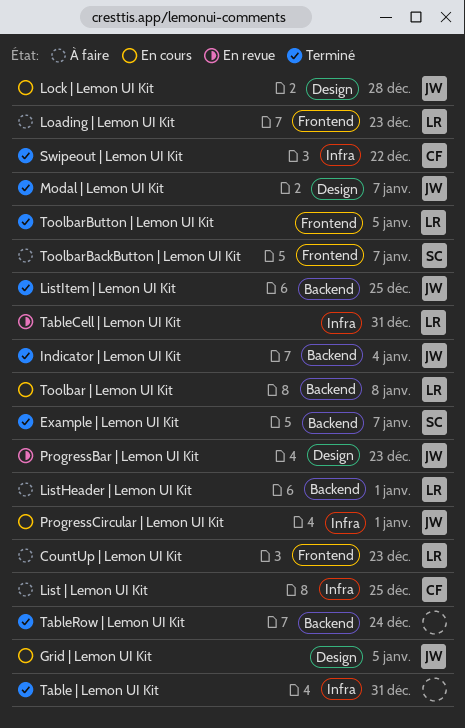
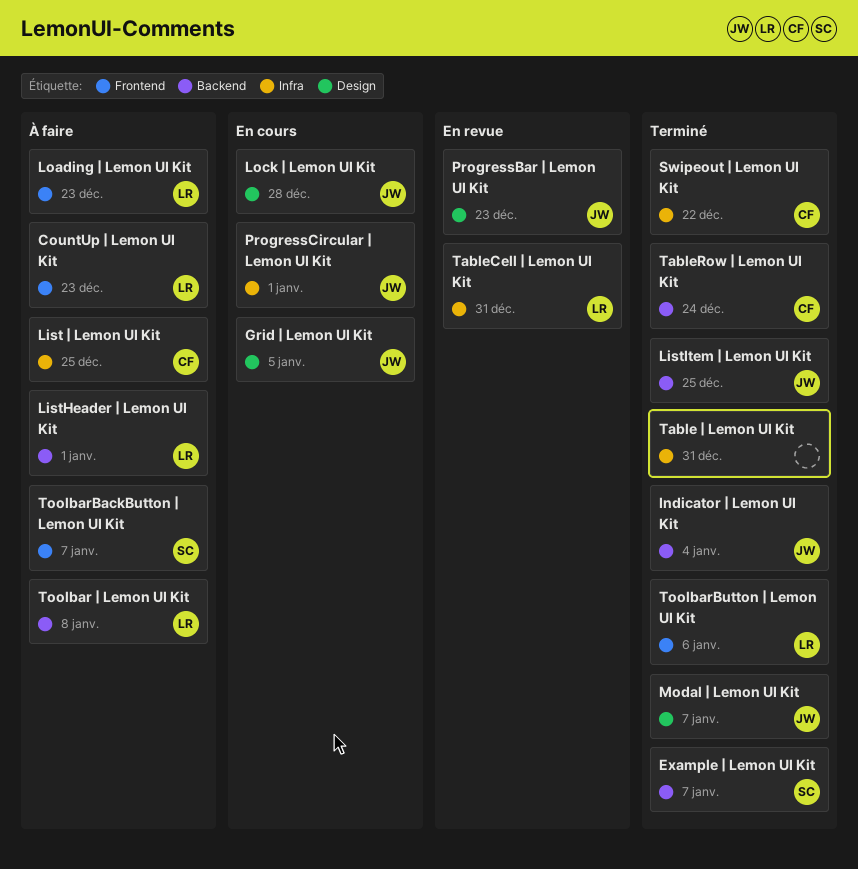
TableRow | Lemon UI Kit, owner: none -> CF
Toolbar | Lemon UI Kit, status: En cours -> À faire
ToolbarButton | Lemon UI Kit, due: Jan 5 -> Jan 6

